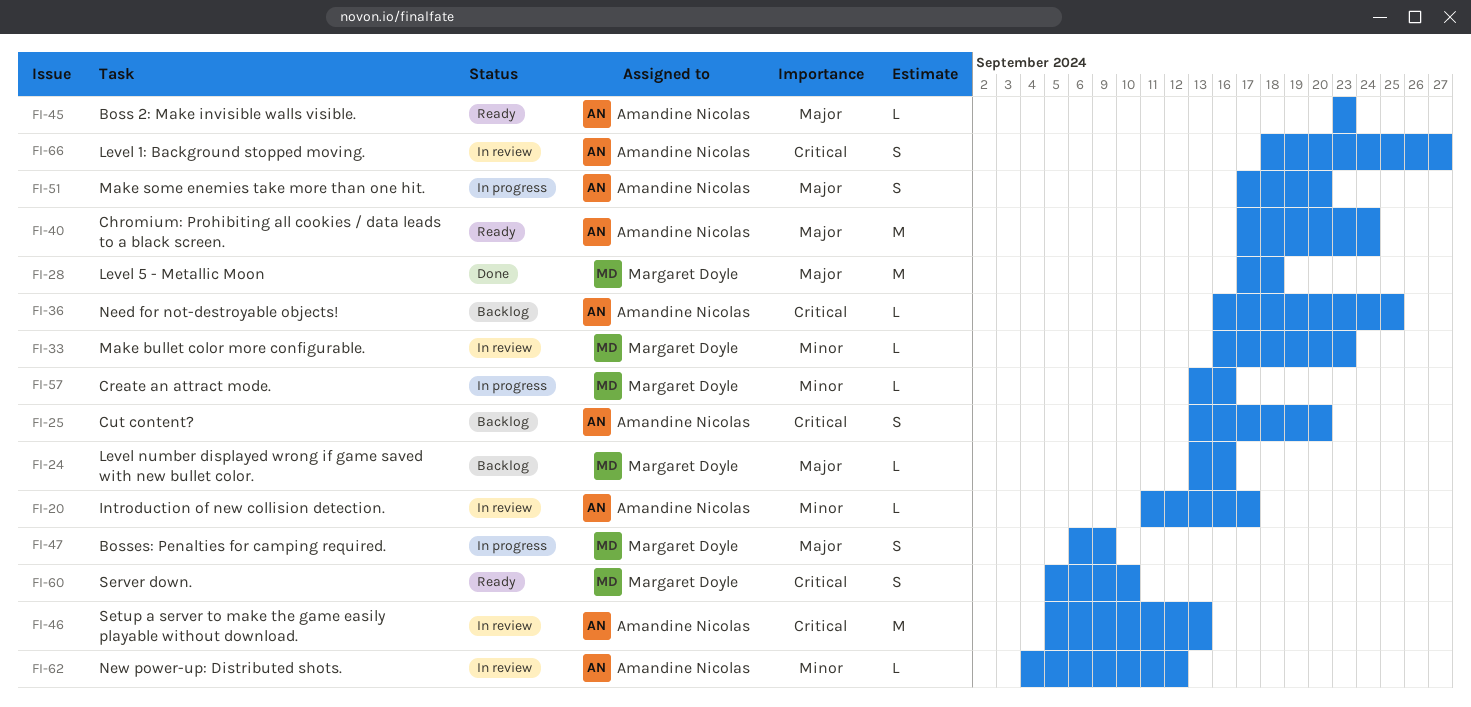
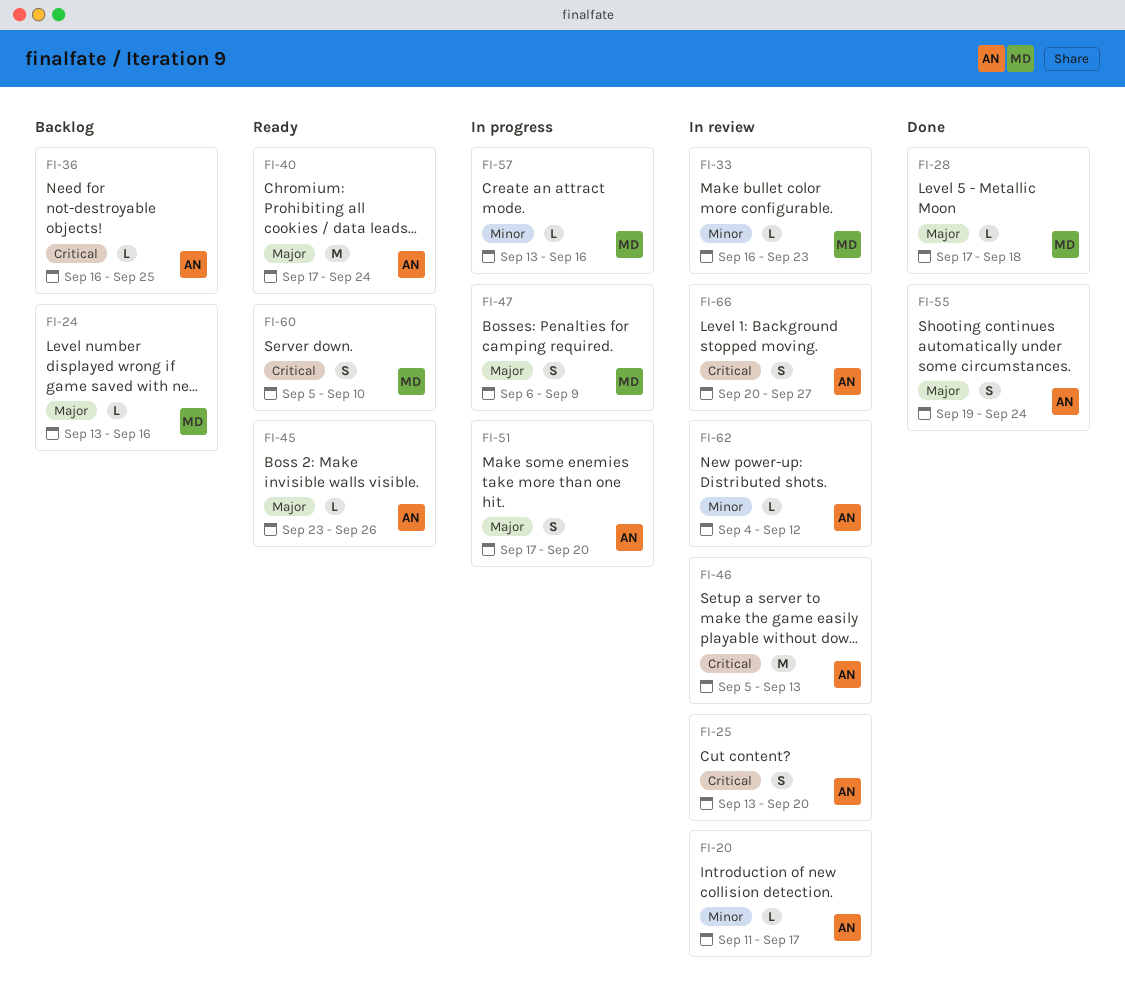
FI-25, status: Backlog -> In review
FI-28, estimate: M -> L
FI-45, due: Sep 23 -> Sep 26
FI-55: none -> present
FI-66, start: Sep 18 -> Sep 20

